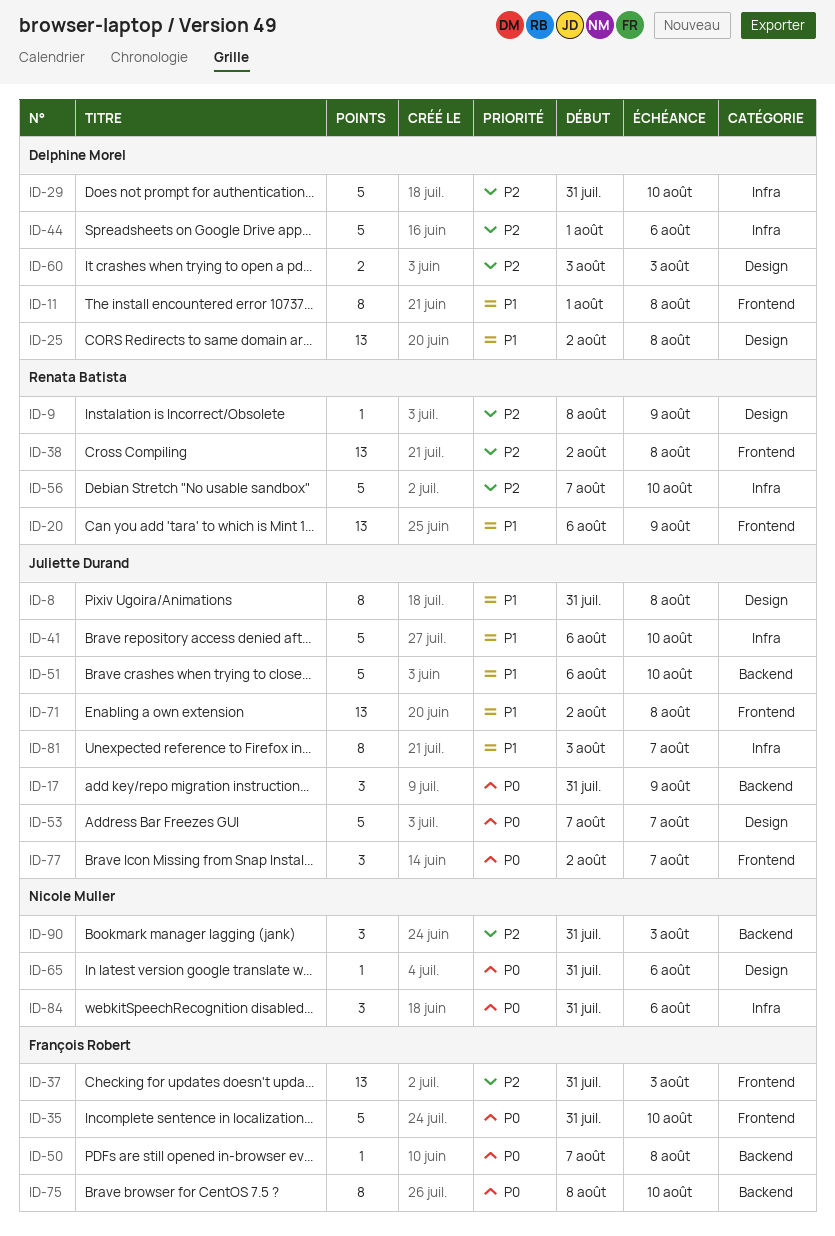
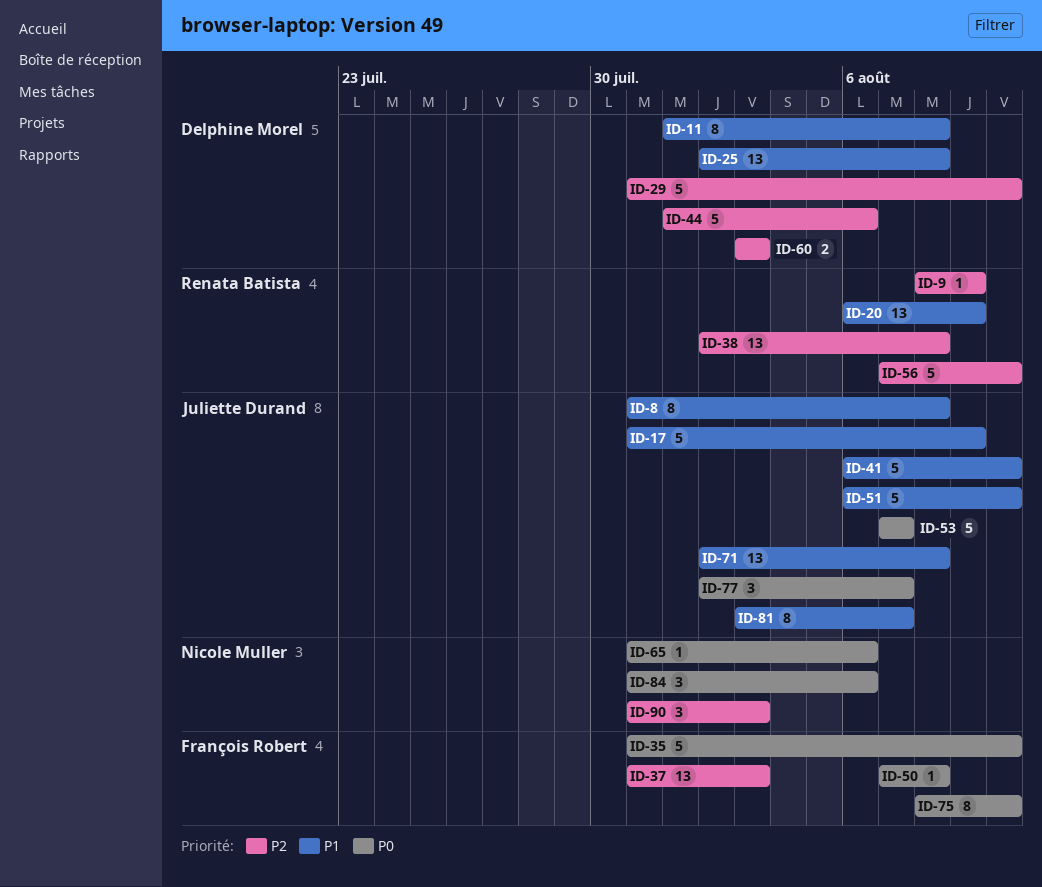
ID-17, priority: P0 -> P1
ID-17, estimate: 3 -> 5

